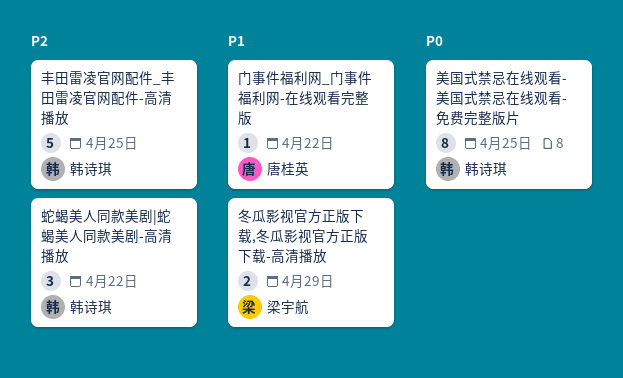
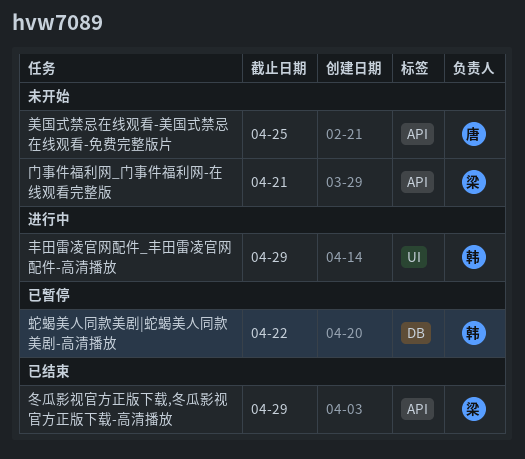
丰田雷凌官网配件_丰田雷凌官网配件-高清播放, due: Apr 25 -> Apr 29
美国式禁忌在线观看-美国式禁忌在线观看-免费完整版片, owner: 韩诗琪 -> 唐桂英
门事件福利网_门事件福利网-在线观看完整版, owner: 唐桂英 -> 梁宇航
门事件福利网_门事件福利网-在线观看完整版, due: Apr 22 -> Apr 21

